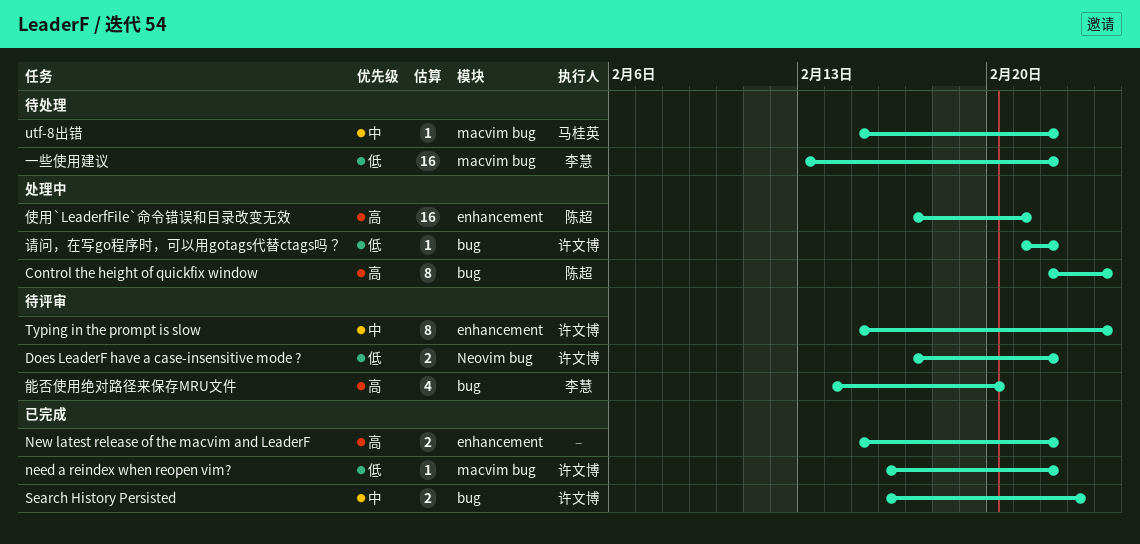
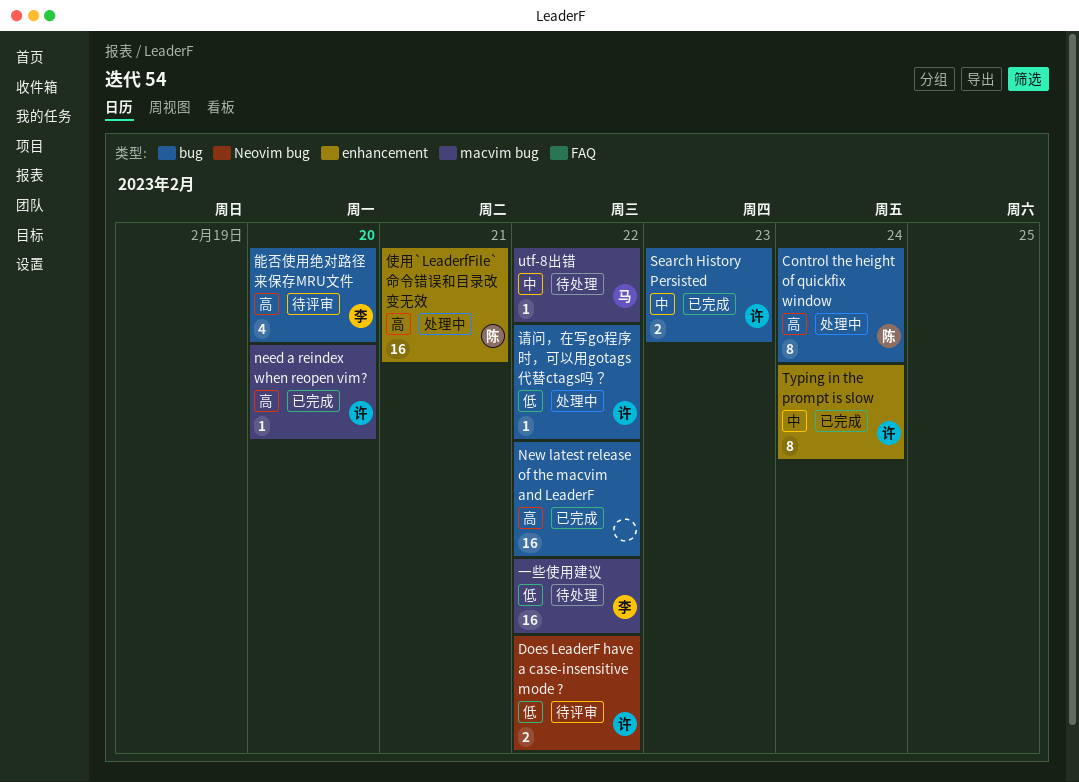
need a reindex when reopen vim?, priority: 低 -> 高
need a reindex when reopen vim?, due: Feb 22 -> Feb 20
New latest release of the macvim and LeaderF, label: enhancement -> bug
New latest release of the macvim and LeaderF, estimate: 2 -> 16
Typing in the prompt is slow, status: 待评审 -> 已完成

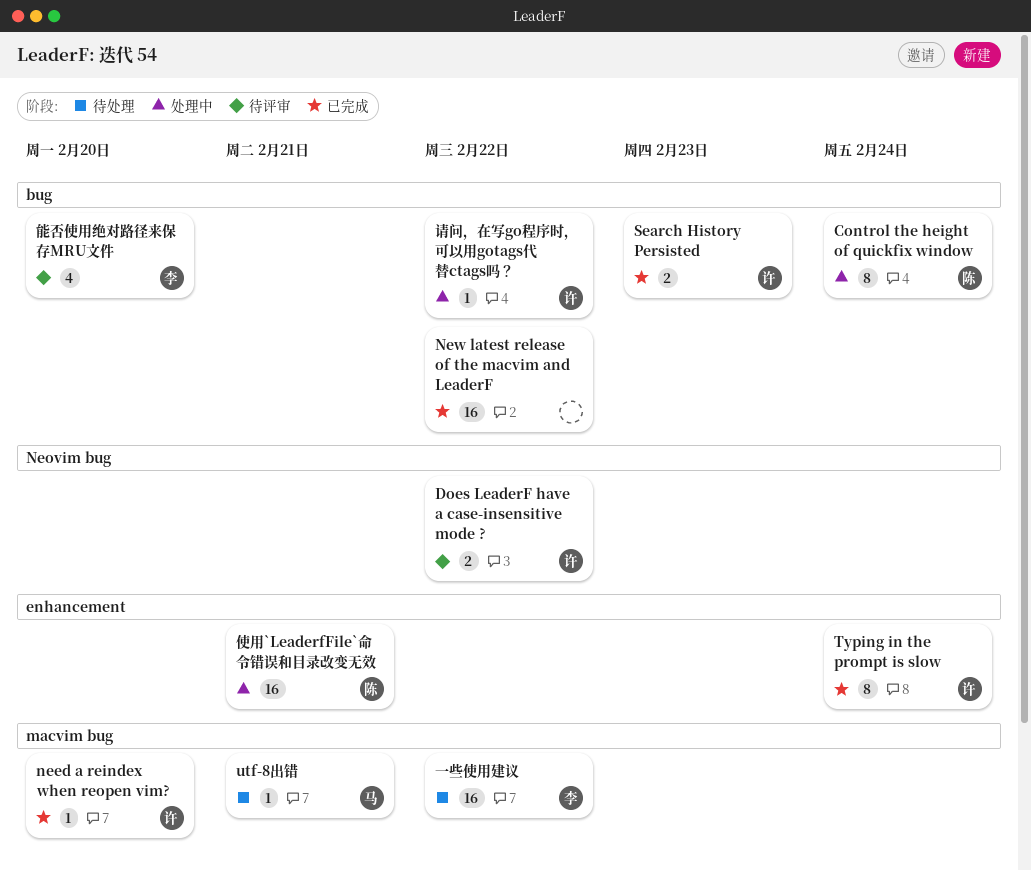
utf-8出错, due: Feb 22 -> Feb 21

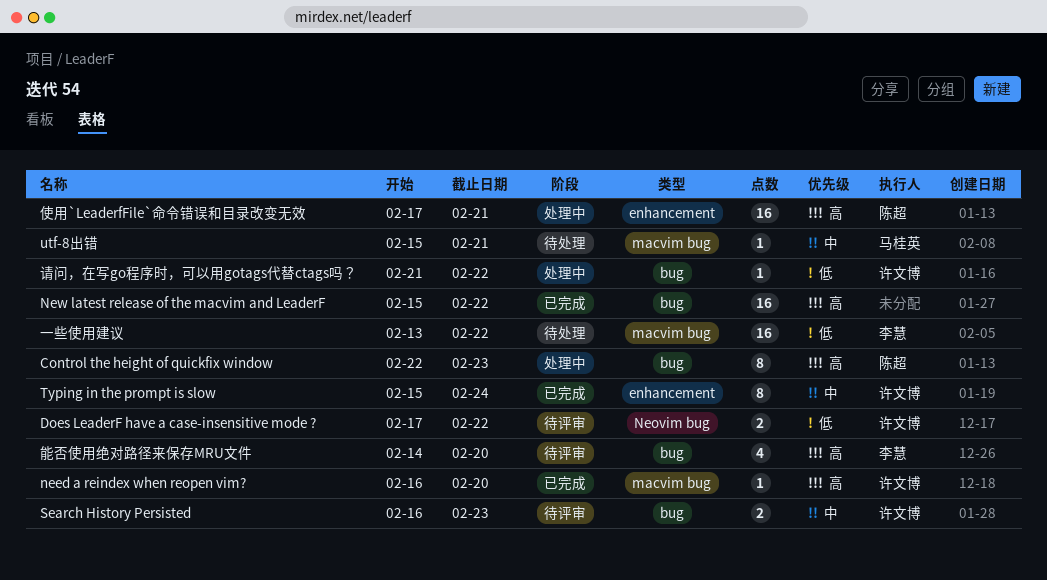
Control the height of quickfix window, due: Feb 24 -> Feb 23
Search History Persisted, status: 已完成 -> 待评审

